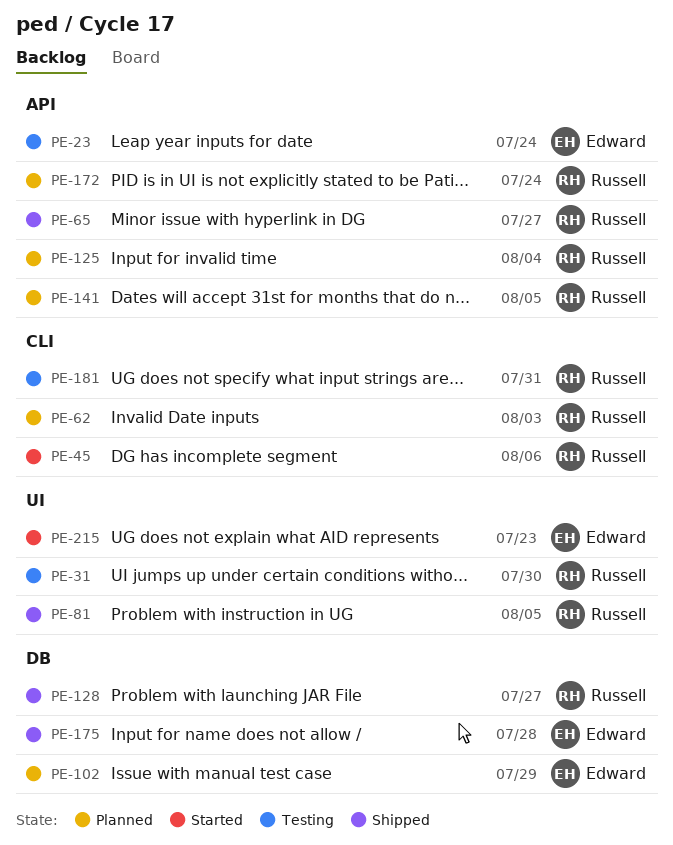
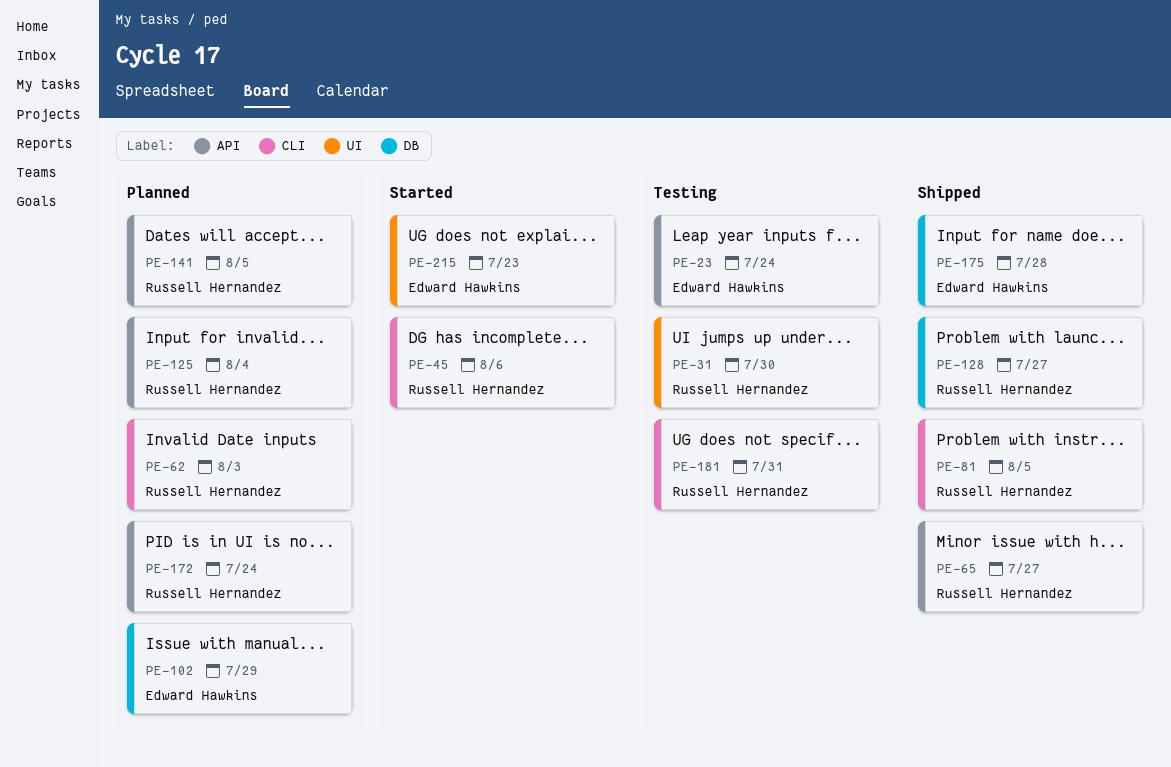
PE-81, label: UI -> CLI

